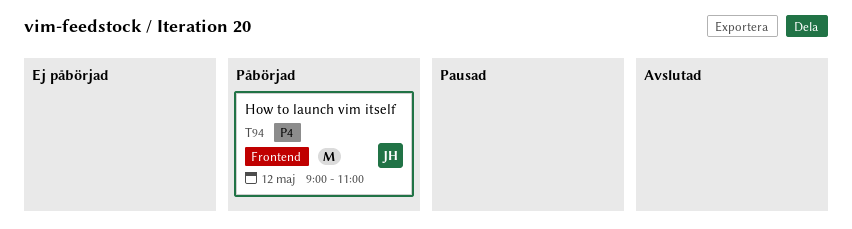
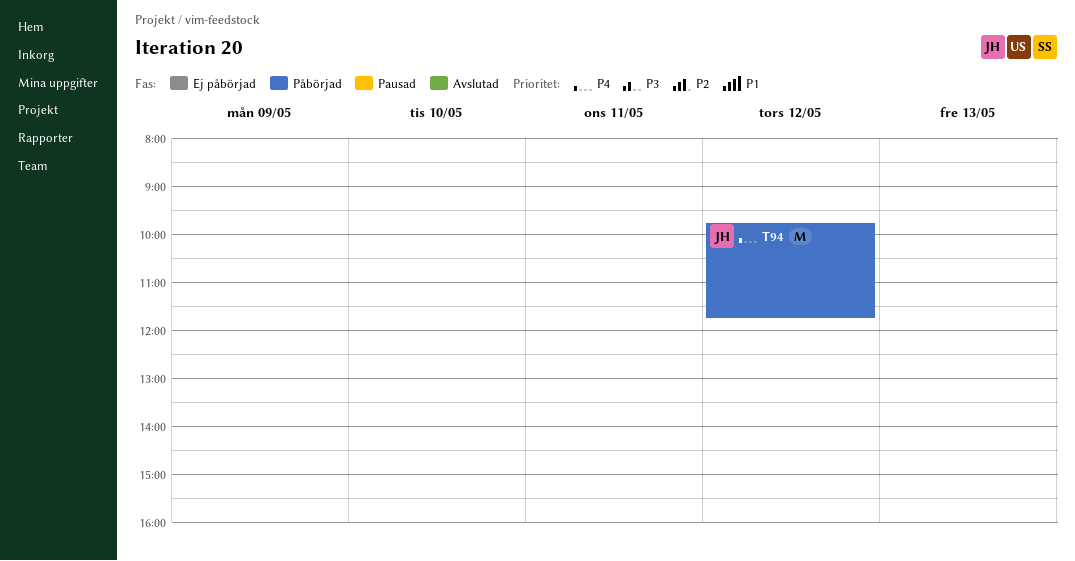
T94, begins: 09:00 -> 09:45
T94, ends: 11:00 -> 11:45

